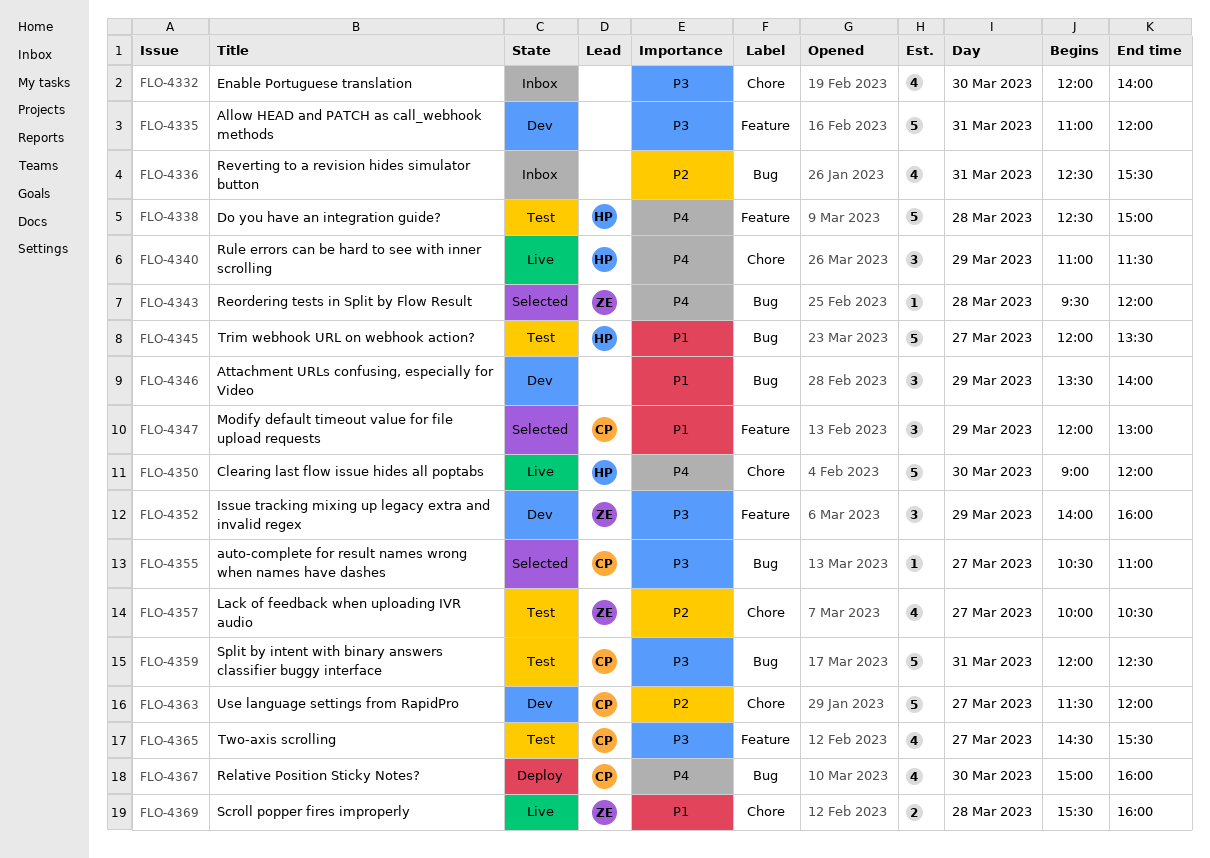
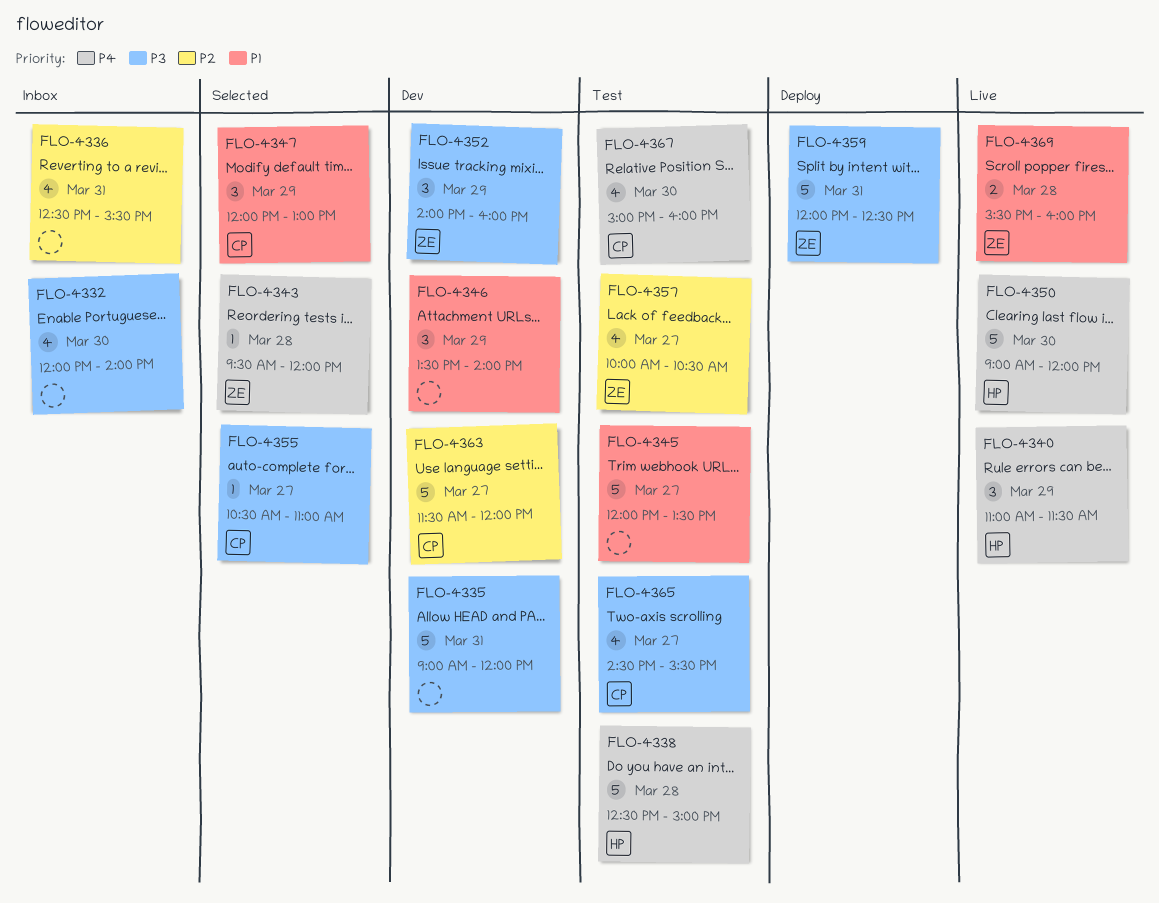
FLO-4335, begins: 11:00 -> 09:00
FLO-4345, owner: HP -> none
FLO-4359, status: Test -> Deploy
FLO-4359, owner: CP -> ZE
FLO-4367, status: Deploy -> Test

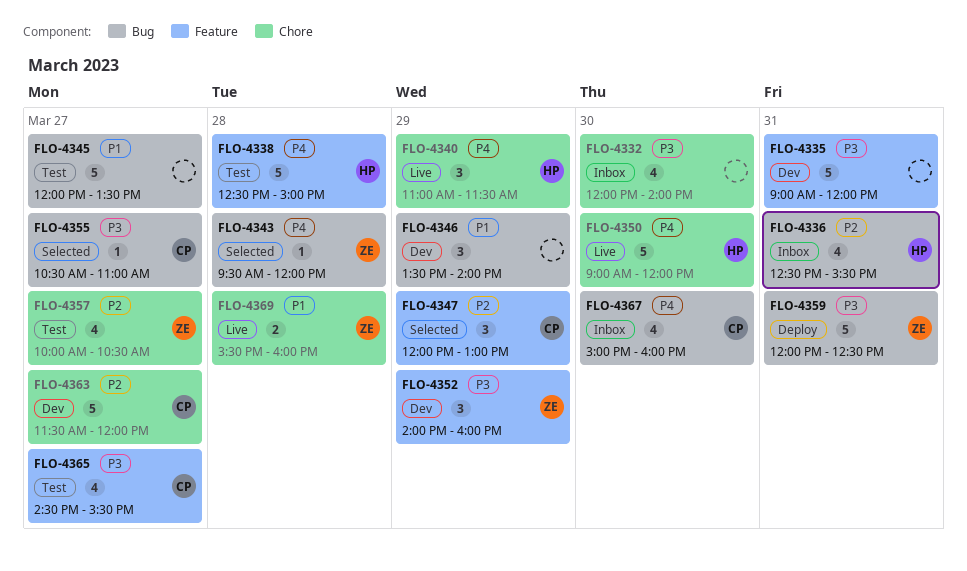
FLO-4336, owner: none -> HP
FLO-4347, priority: P1 -> P2
FLO-4367, status: Test -> Inbox

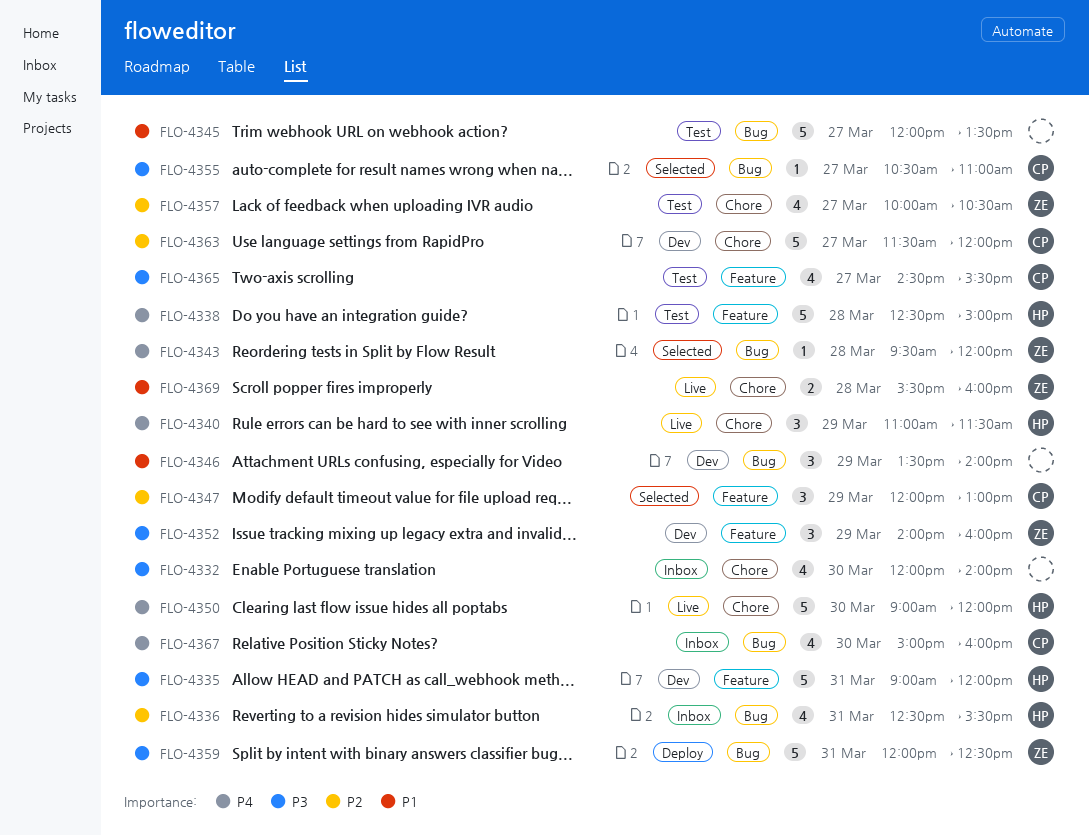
FLO-4335, owner: none -> HP

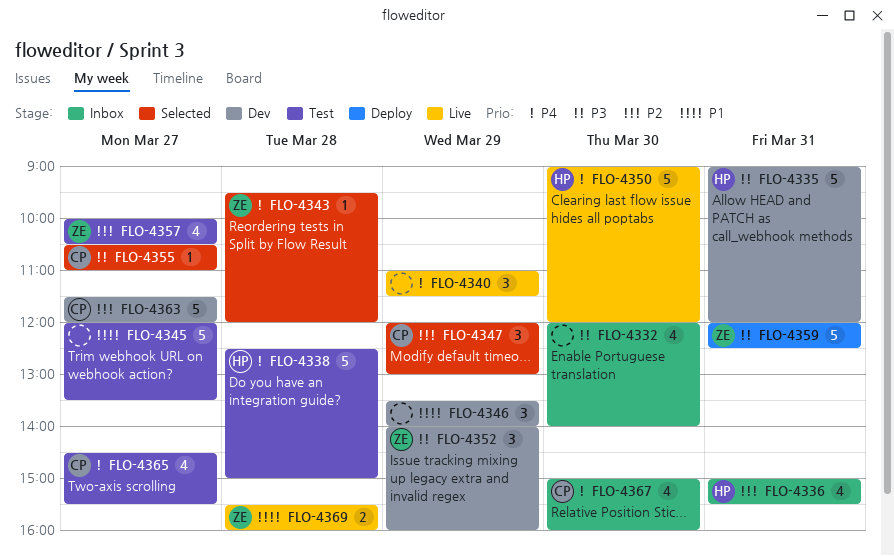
FLO-4336, begins: 12:30 -> 15:00
FLO-4340, owner: HP -> none
FLO-4365, priority: P3 -> P4

